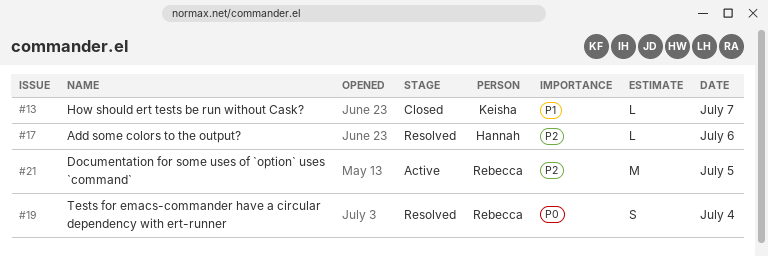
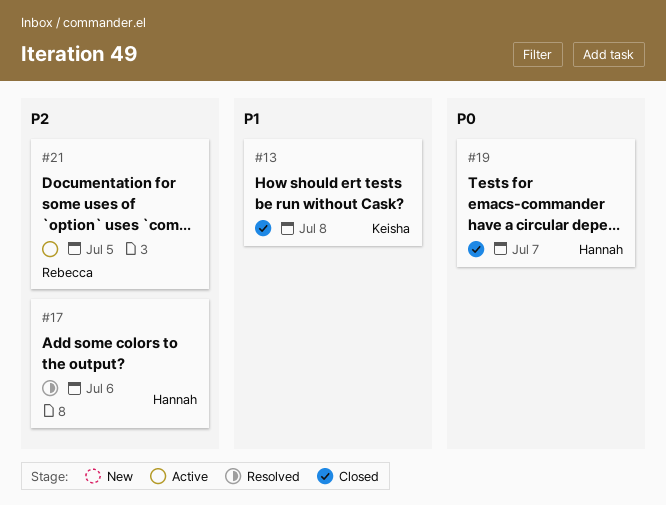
#13, day: Jul 7 -> Jul 8
#19, status: Resolved -> Closed
#19, owner: Rebecca -> Hannah
#19, day: Jul 4 -> Jul 7

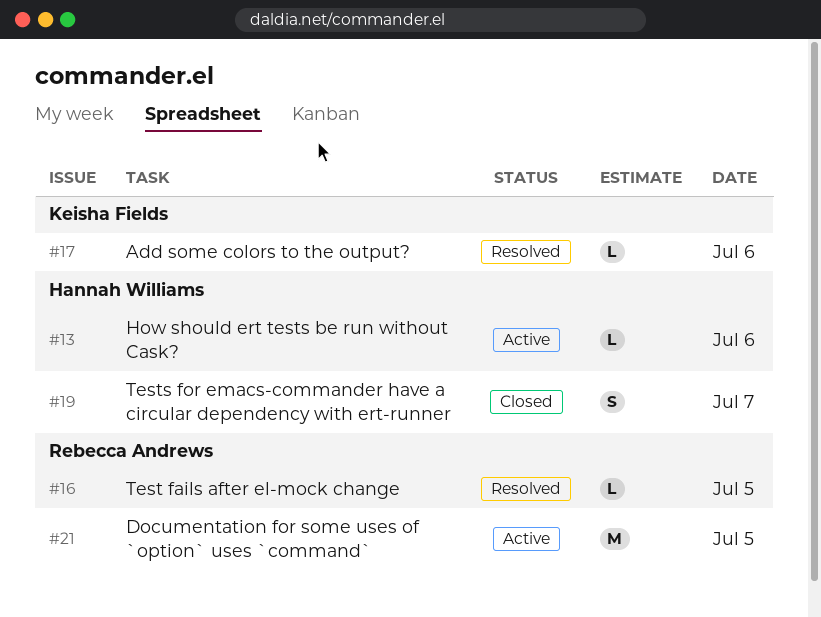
#13, status: Closed -> Active
#13, owner: Keisha Fields -> Hannah Williams
#13, day: Jul 8 -> Jul 6
#16: none -> present
#17, owner: Hannah Williams -> Keisha Fields

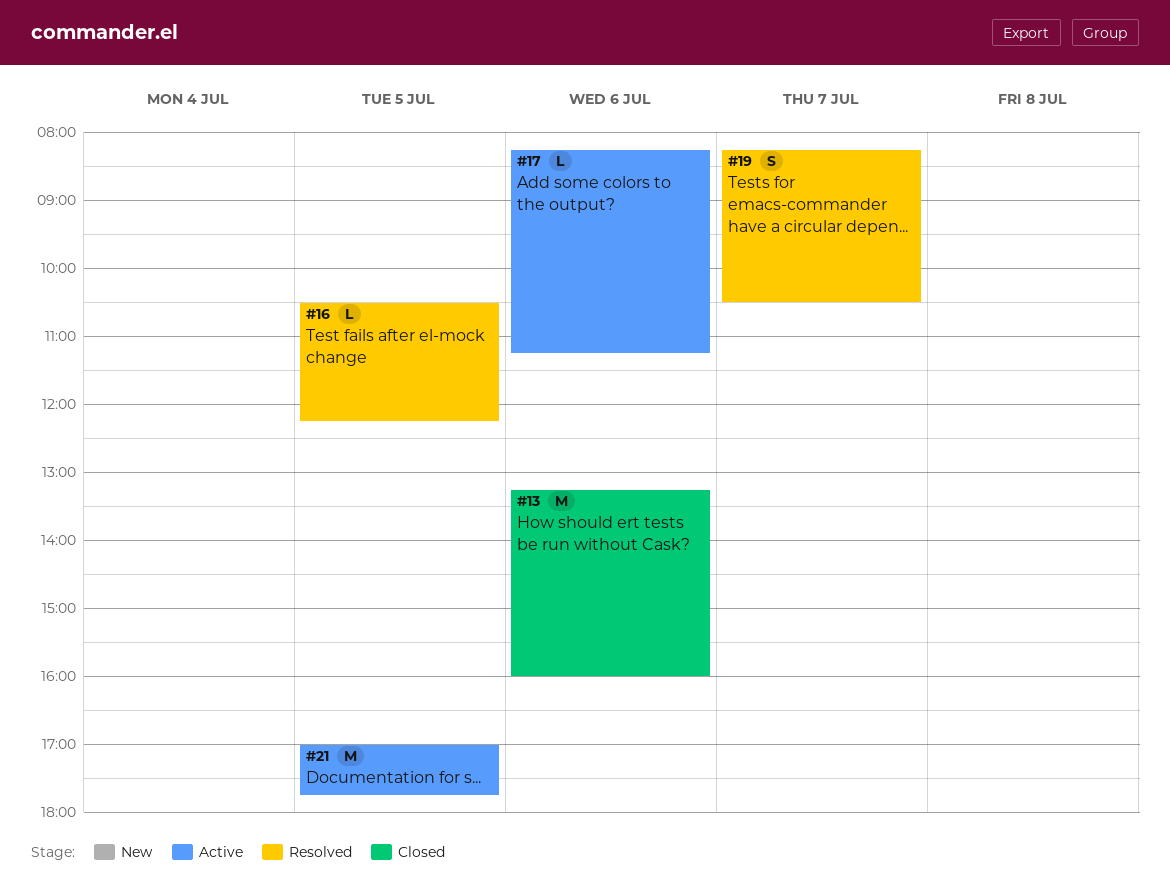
#13, status: Active -> Closed
#13, estimate: L -> M
#17, status: Resolved -> Active
#19, status: Closed -> Resolved

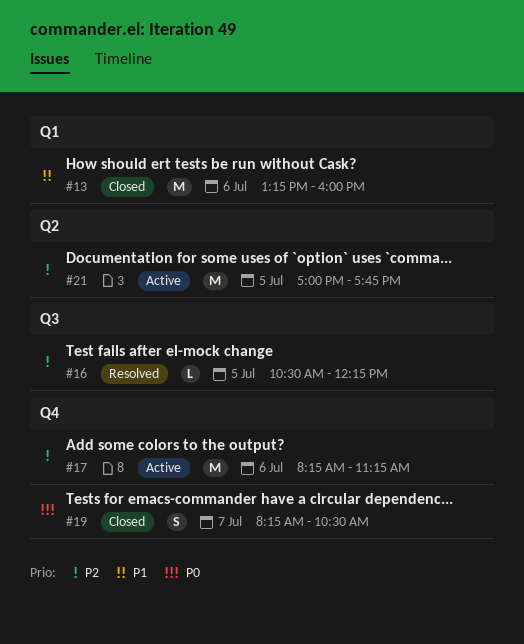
#17, estimate: L -> M
#19, status: Resolved -> Closed

